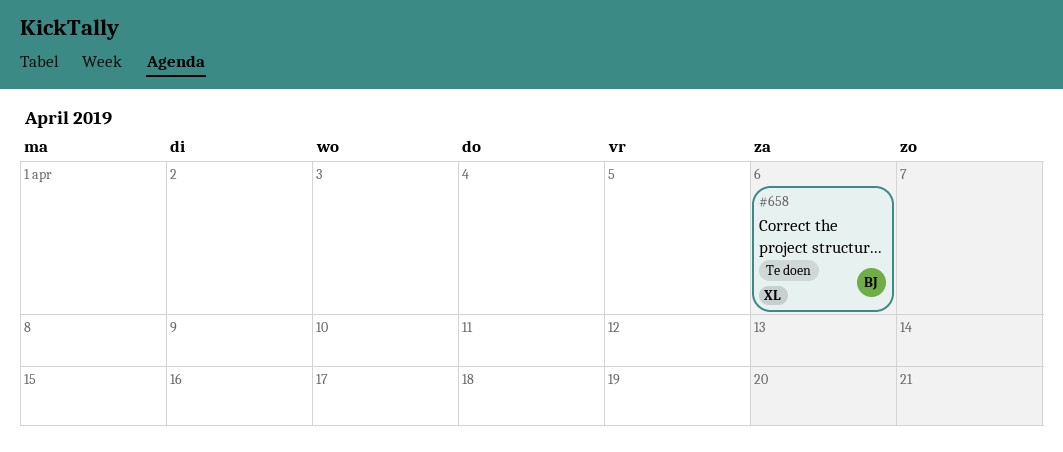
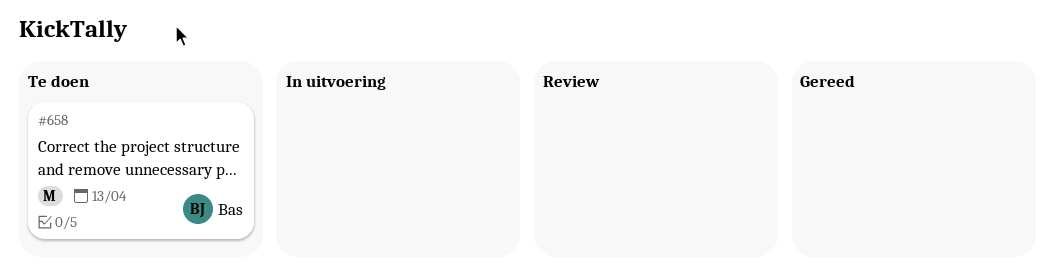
#658, estimate: XL -> M
#658, due: Apr 6 -> Apr 13

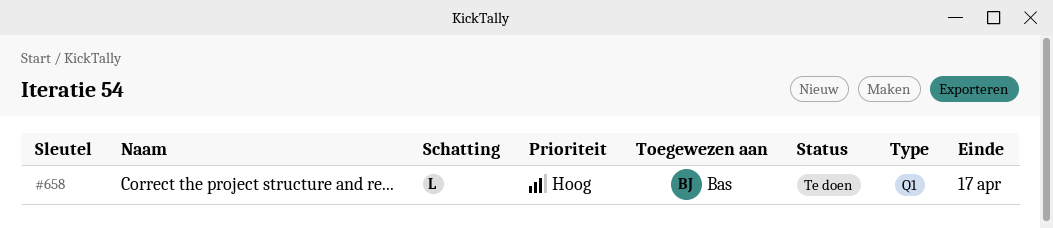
#658, estimate: M -> L
#658, due: Apr 13 -> Apr 17

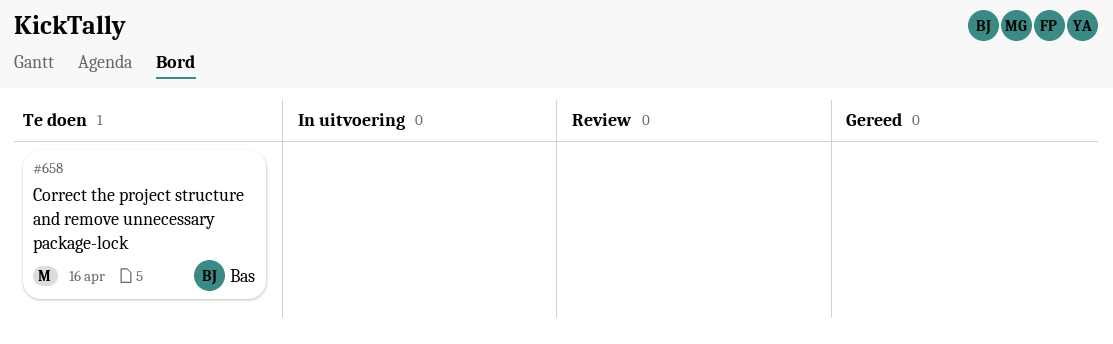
#658, estimate: L -> M
#658, due: Apr 17 -> Apr 16

